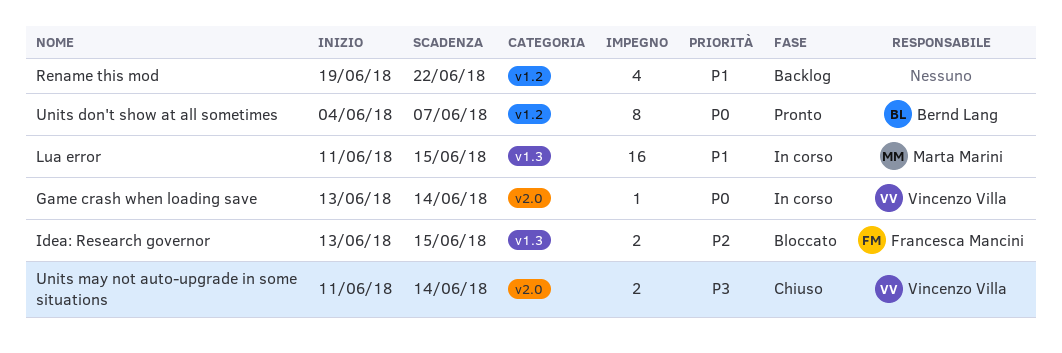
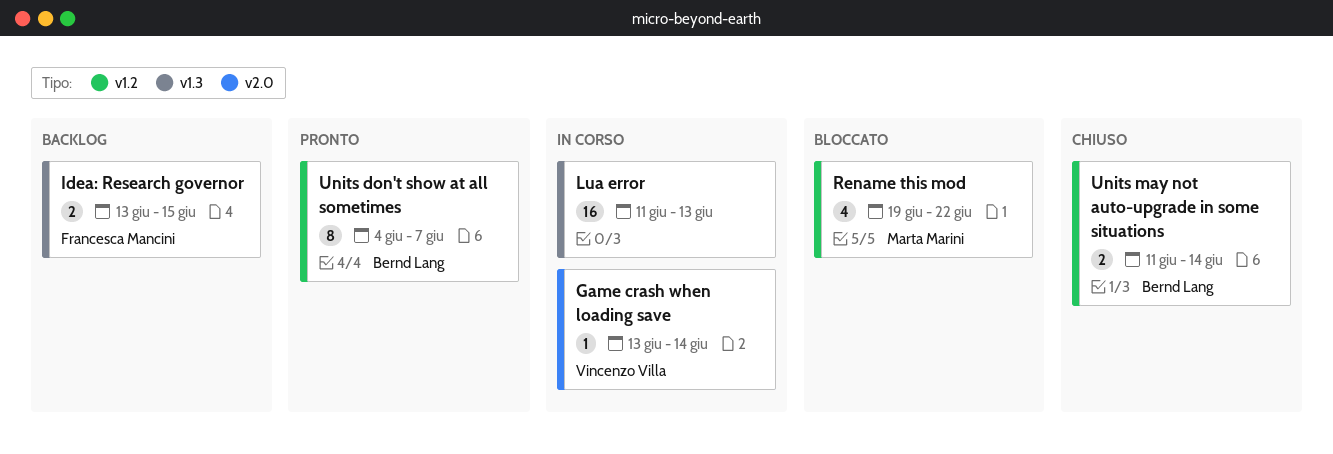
Idea: Research governor, status: Bloccato -> Backlog
Lua error, owner: Marta Marini -> none
Lua error, due: Jun 15 -> Jun 13
Rename this mod, status: Backlog -> Bloccato
Rename this mod, owner: none -> Marta Marini
Units may not auto-upgrade in some situations, owner: Vincenzo Villa -> Bernd Lang
Units may not auto-upgrade in some situations, label: v2.0 -> v1.2

